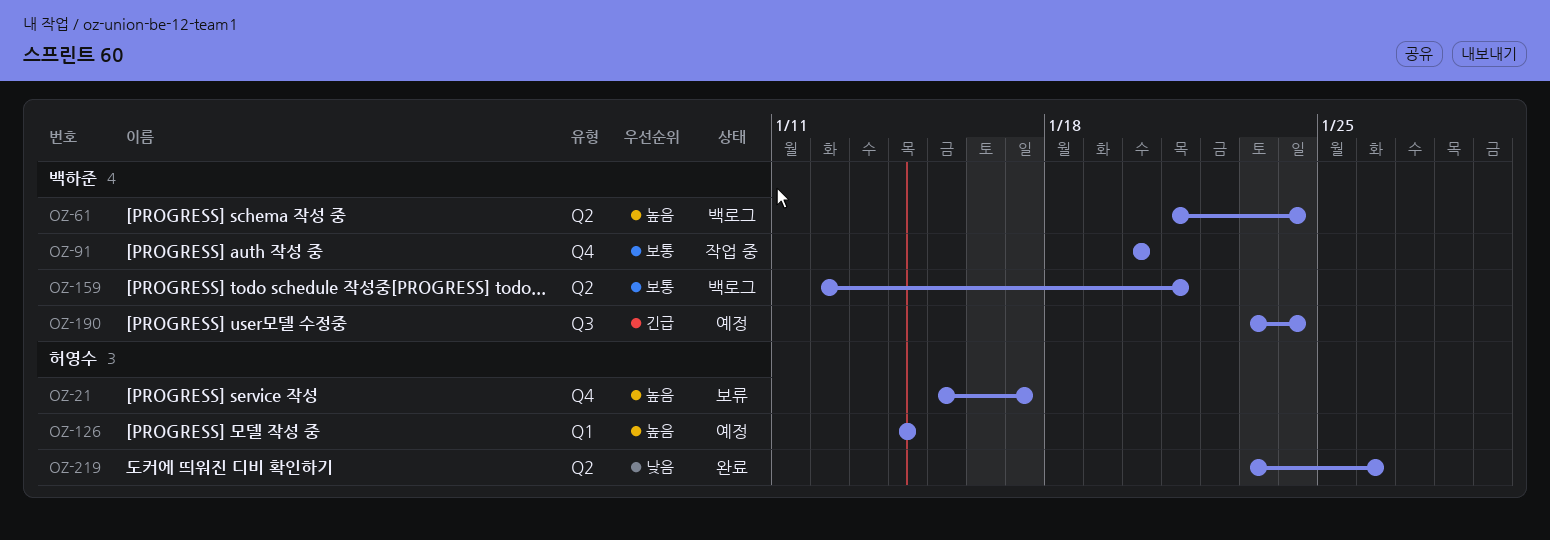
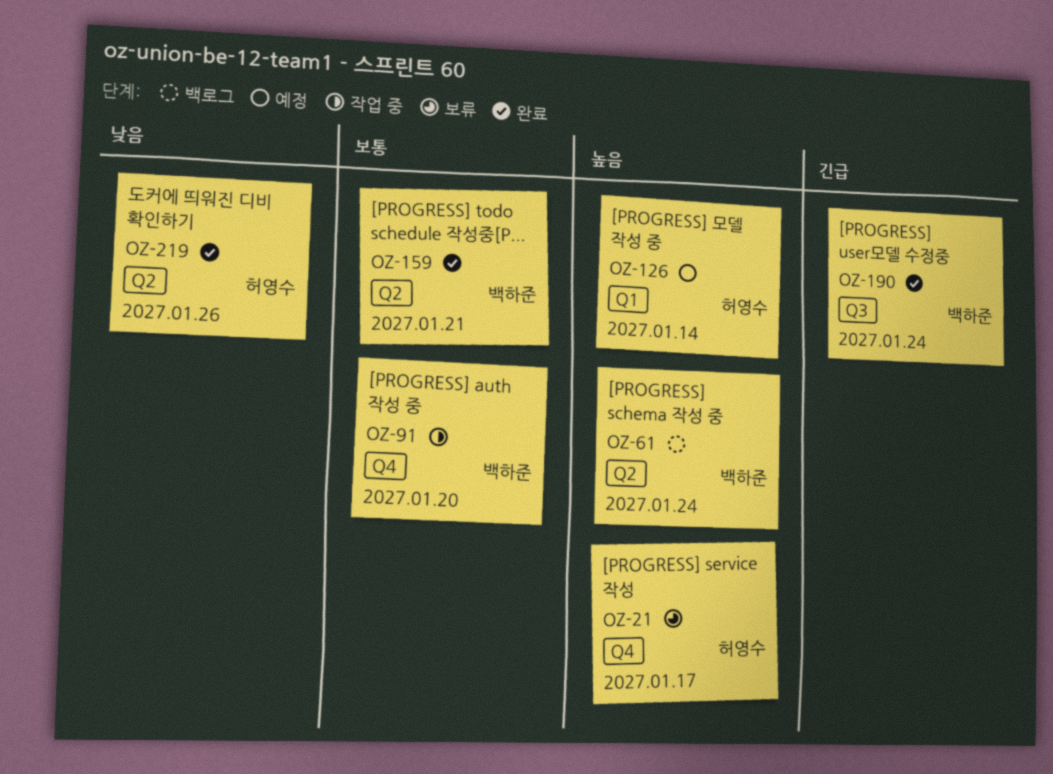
OZ-159, status: 백로그 -> 완료
OZ-190, status: 예정 -> 완료

